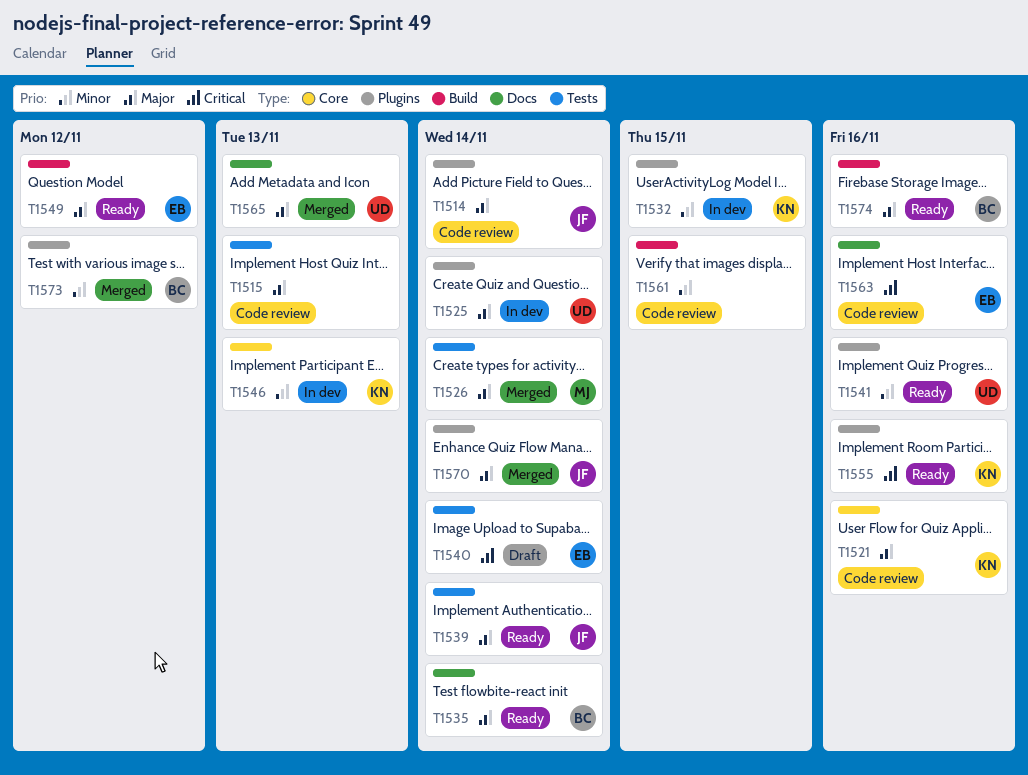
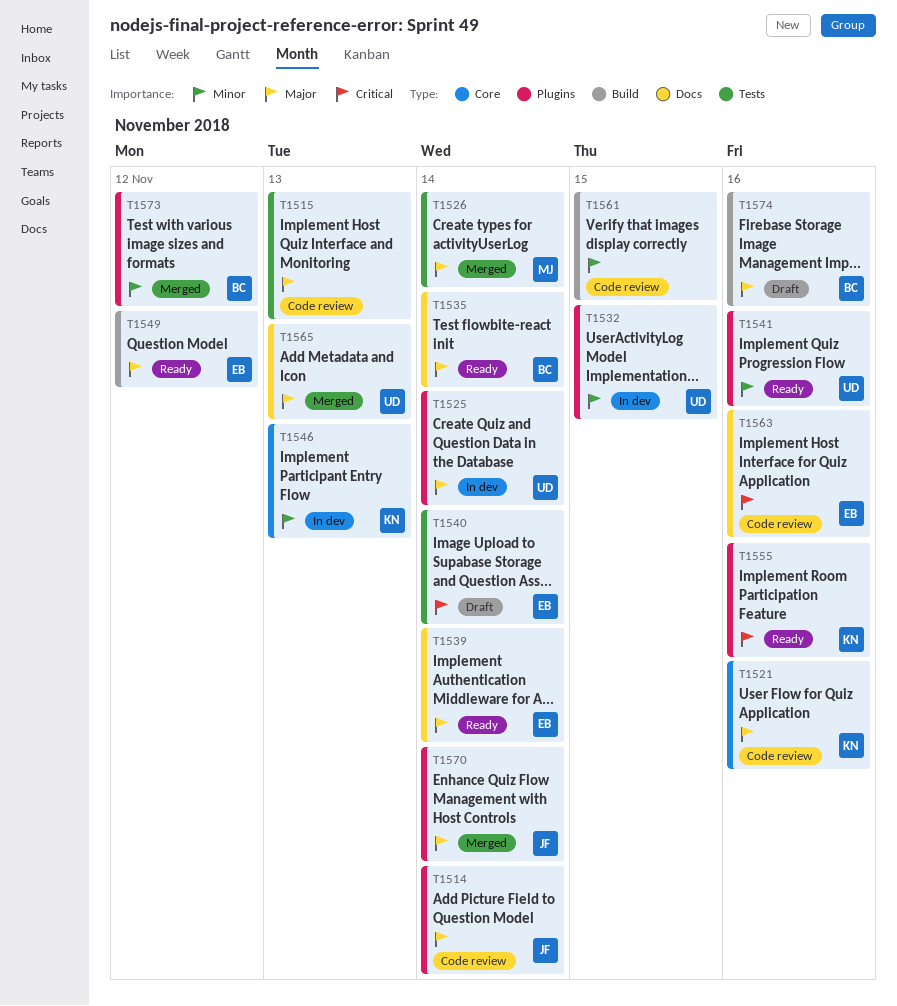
T1532, owner: KN -> UD
T1539, owner: JF -> EB
T1539, label: Tests -> Docs
T1574, status: Ready -> Draft

